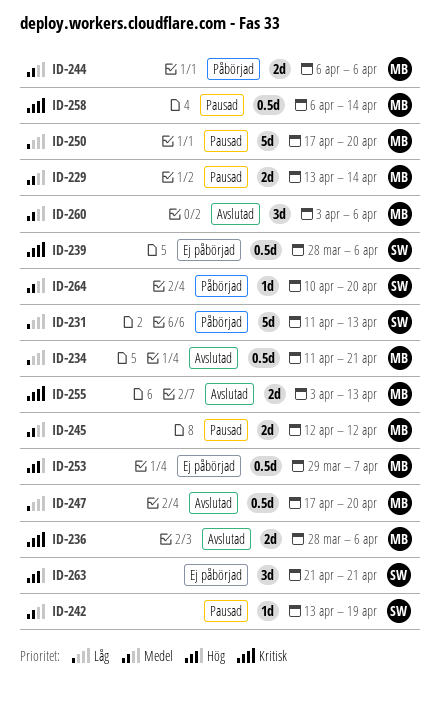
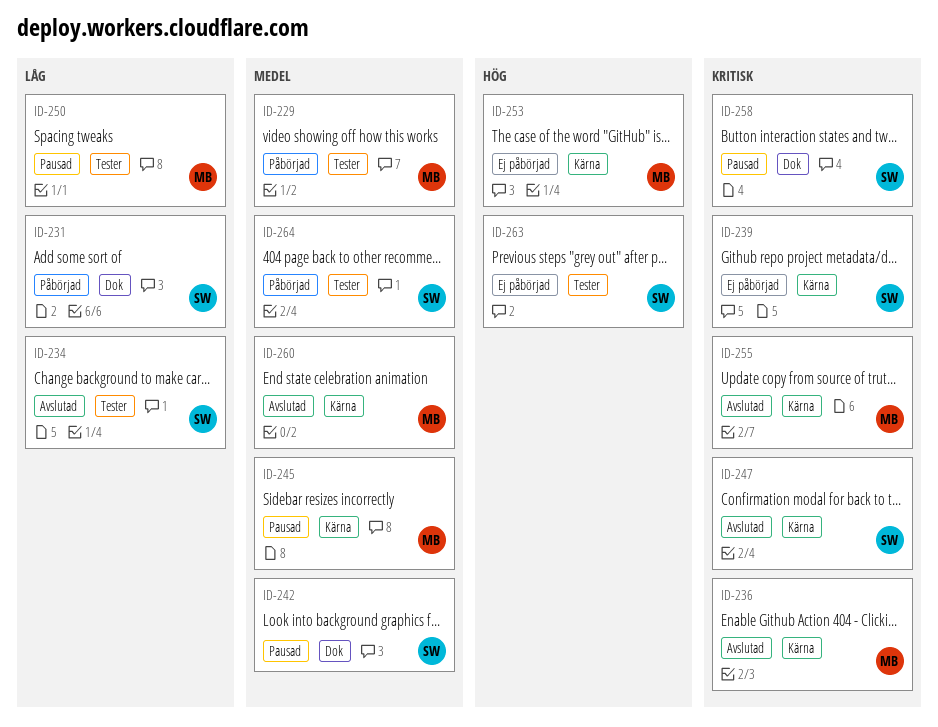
ID-229, status: Pausad -> Påbörjad
ID-234, owner: MB -> SW
ID-244: present -> none
ID-247, owner: MB -> SW
ID-247, priority: Låg -> Kritisk
ID-258, owner: MB -> SW

